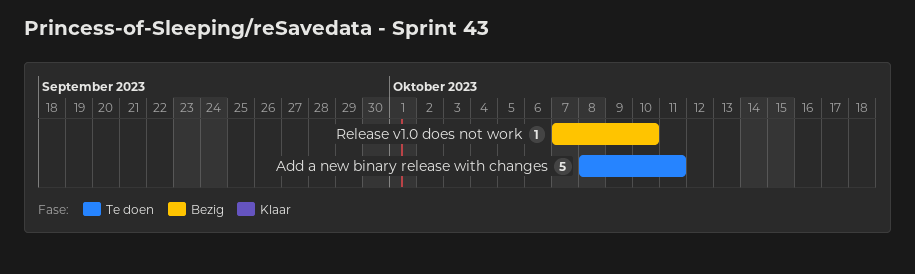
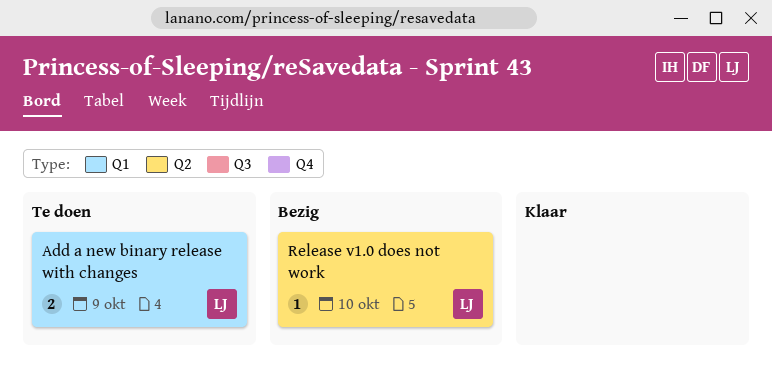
Add a new binary release with changes, estimate: 5 -> 2
Add a new binary release with changes, due: Oct 11 -> Oct 9

